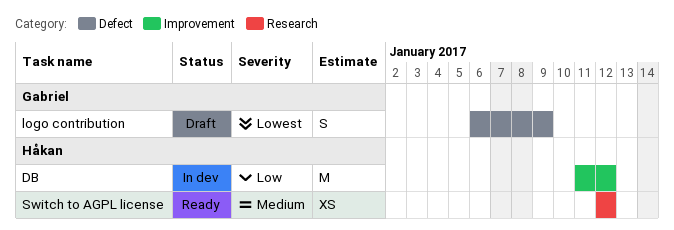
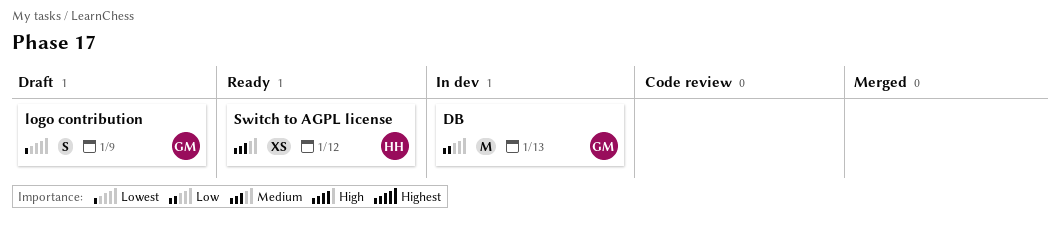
DB, owner: Håkan -> Gabriel
DB, due: Jan 12 -> Jan 13

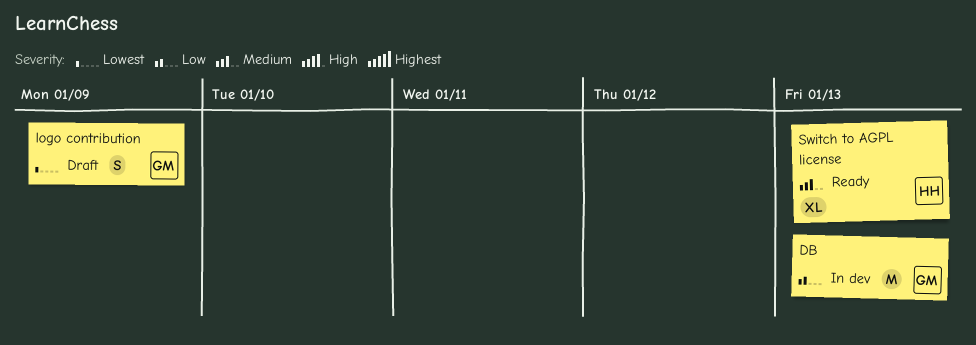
Switch to AGPL license, estimate: XS -> XL
Switch to AGPL license, due: Jan 12 -> Jan 13

